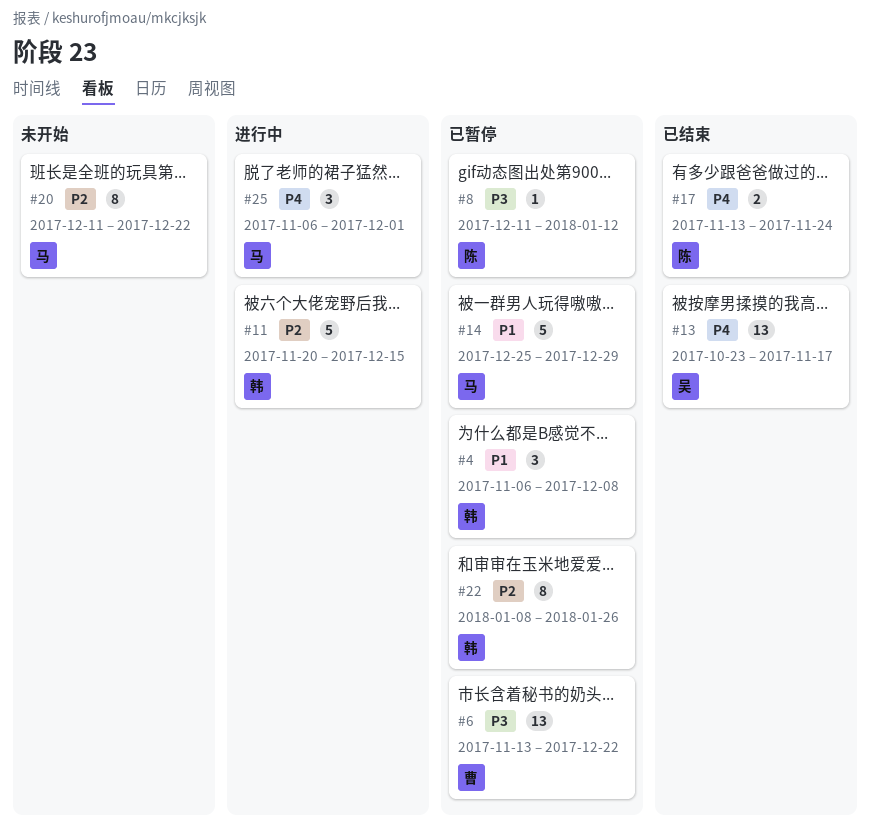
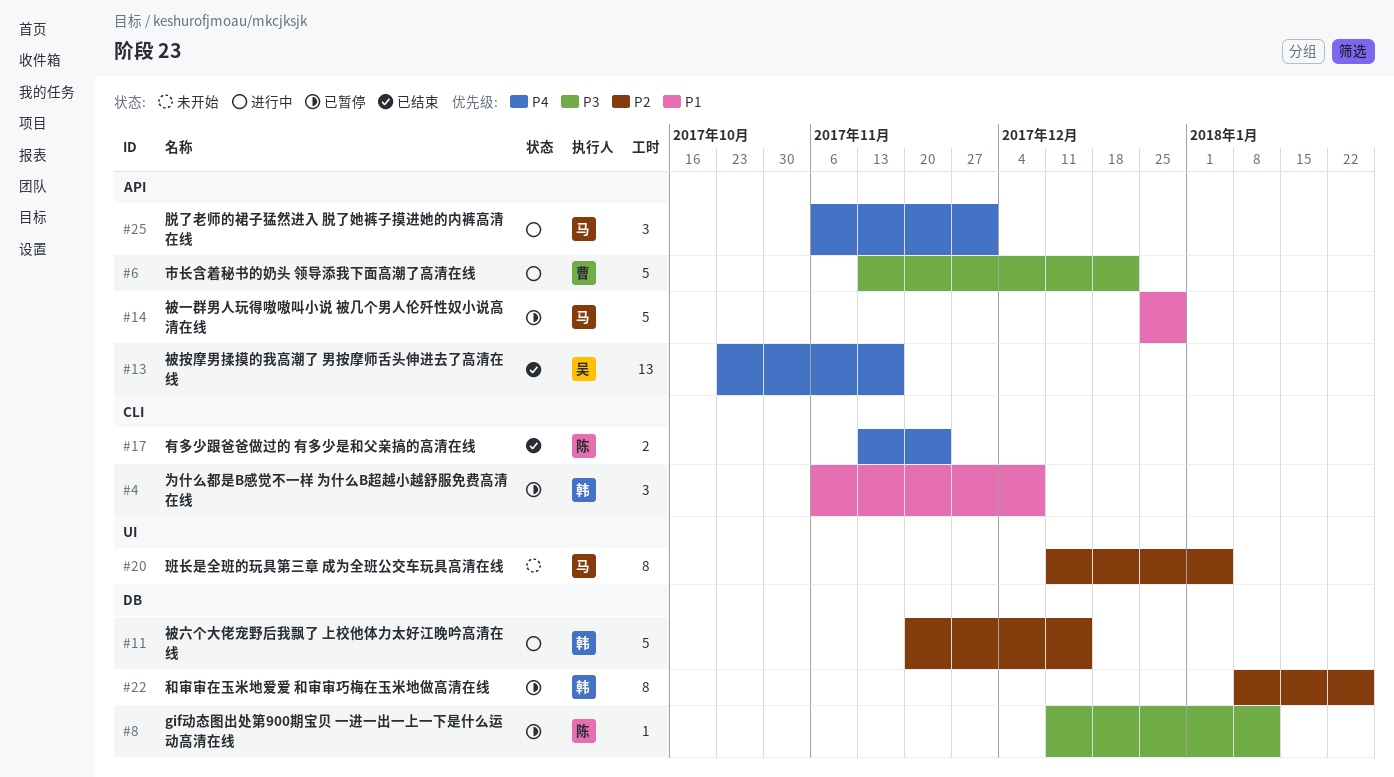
#6, status: 已暂停 -> 进行中
#6, estimate: 13 -> 5
#20, due: Dec 22 -> Jan 5

